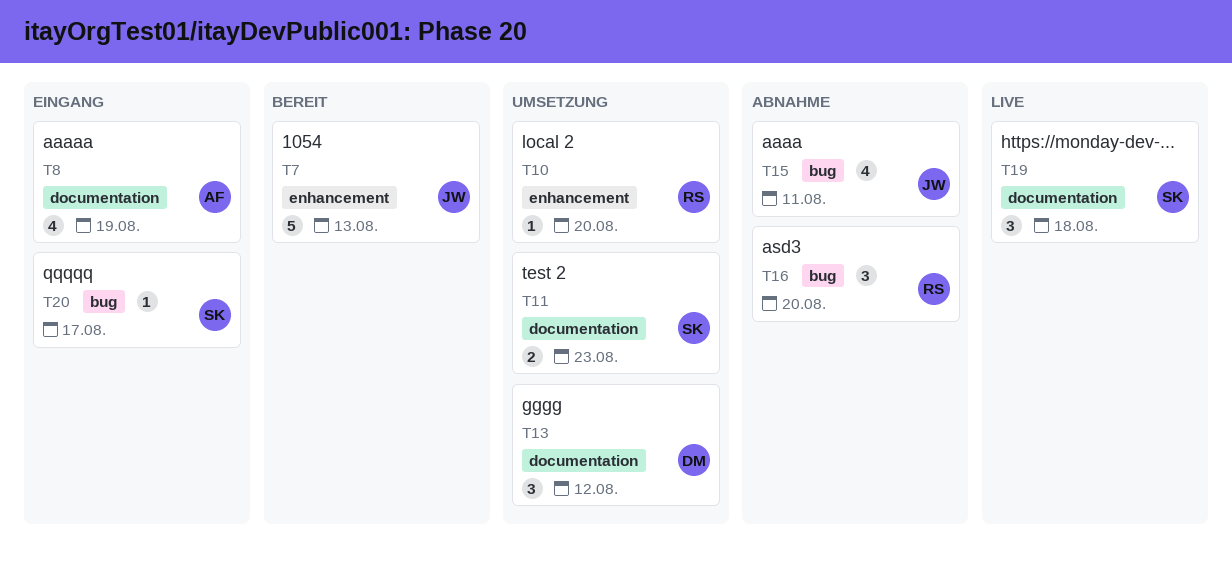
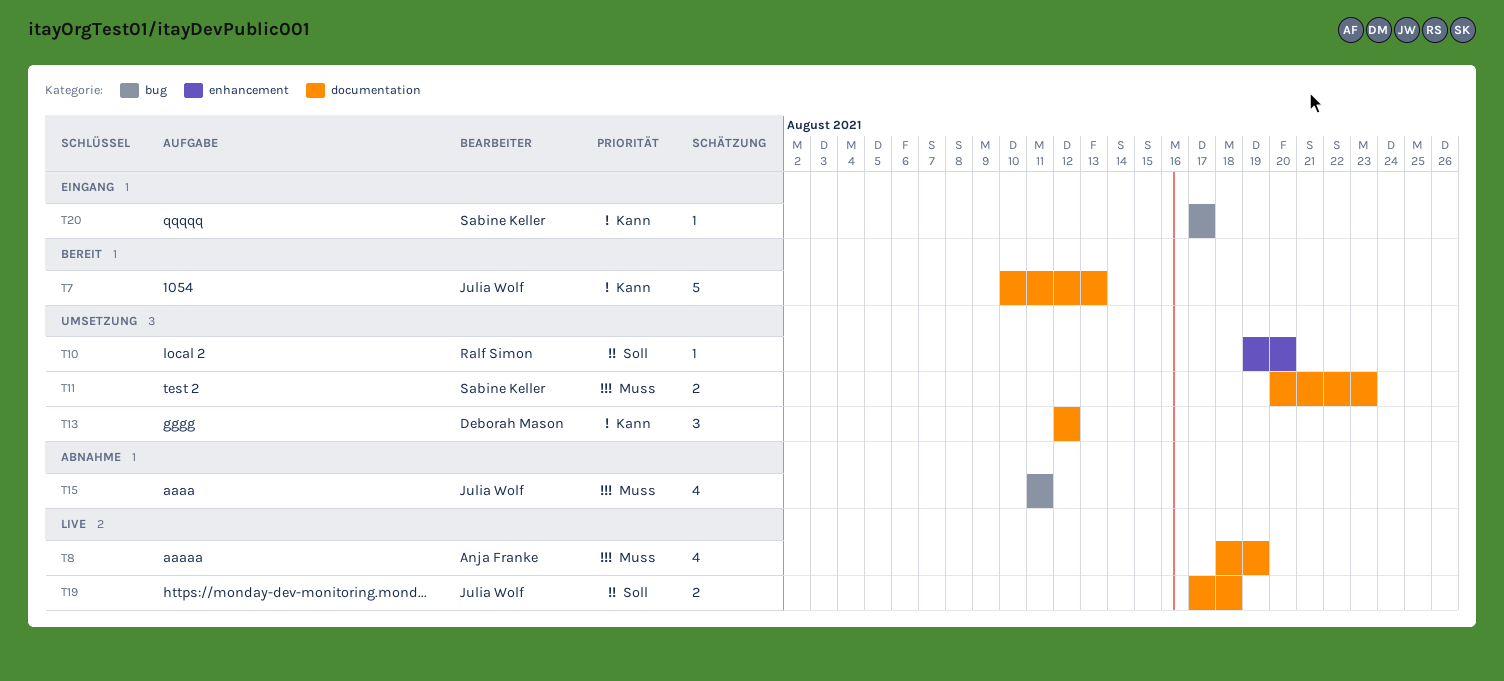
T7, label: enhancement -> documentation
T8, status: Eingang -> Live
T16: present -> none
T19, owner: Sabine Keller -> Julia Wolf
T19, estimate: 3 -> 2

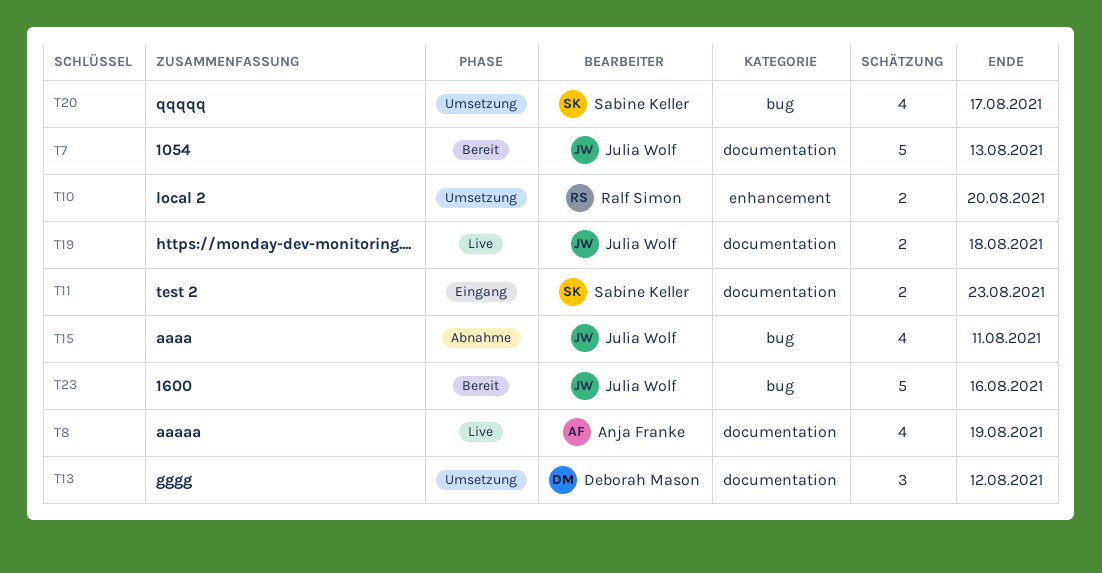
T10, estimate: 1 -> 2
T11, status: Umsetzung -> Eingang
T20, status: Eingang -> Umsetzung
T20, estimate: 1 -> 4
T23: none -> present

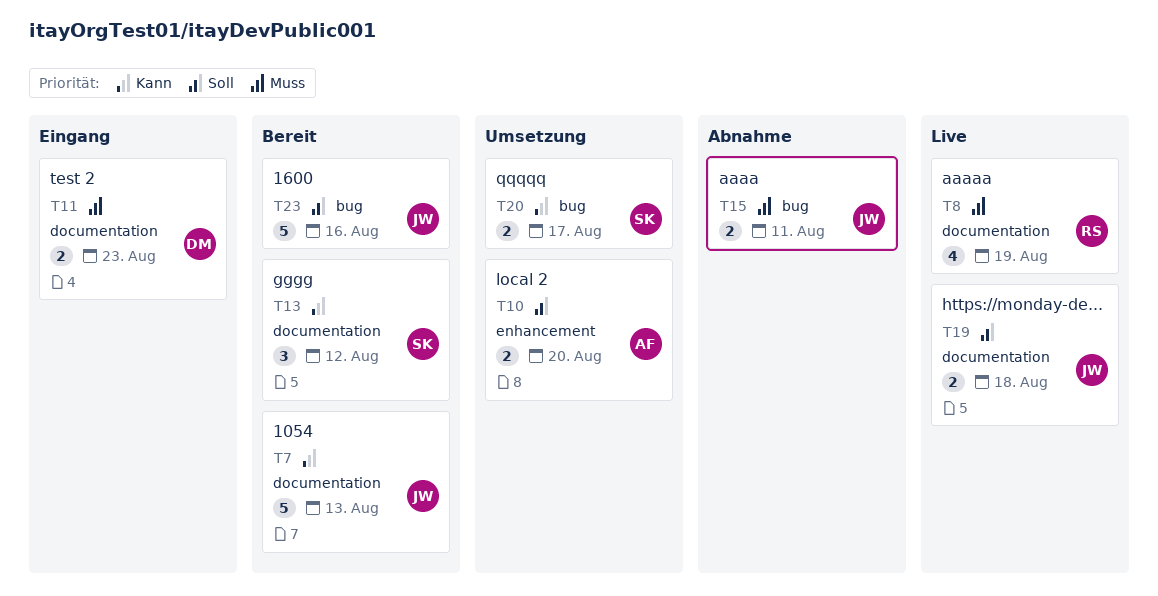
T8, owner: Anja Franke -> Ralf Simon
T10, owner: Ralf Simon -> Anja Franke
T11, owner: Sabine Keller -> Deborah Mason
T13, status: Umsetzung -> Bereit
T13, owner: Deborah Mason -> Sabine Keller
T15, estimate: 4 -> 2
T20, estimate: 4 -> 2

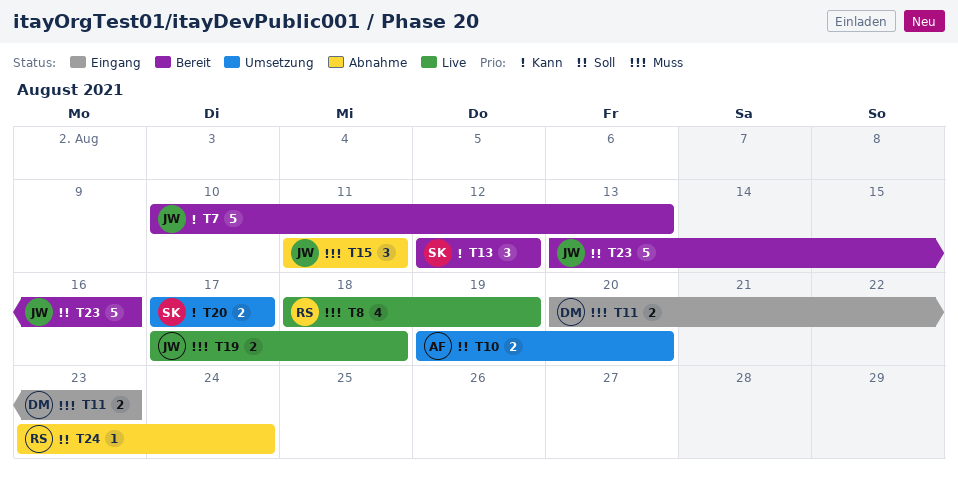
T15, estimate: 2 -> 3
T19, priority: Soll -> Muss
T24: none -> present

